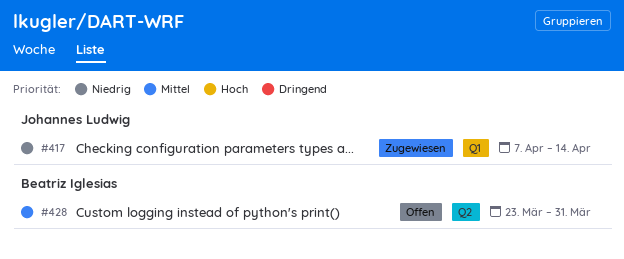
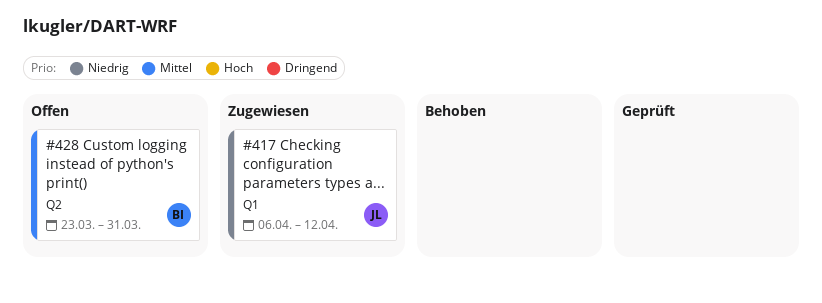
#417, start: Apr 7 -> Apr 6
#417, due: Apr 14 -> Apr 12

